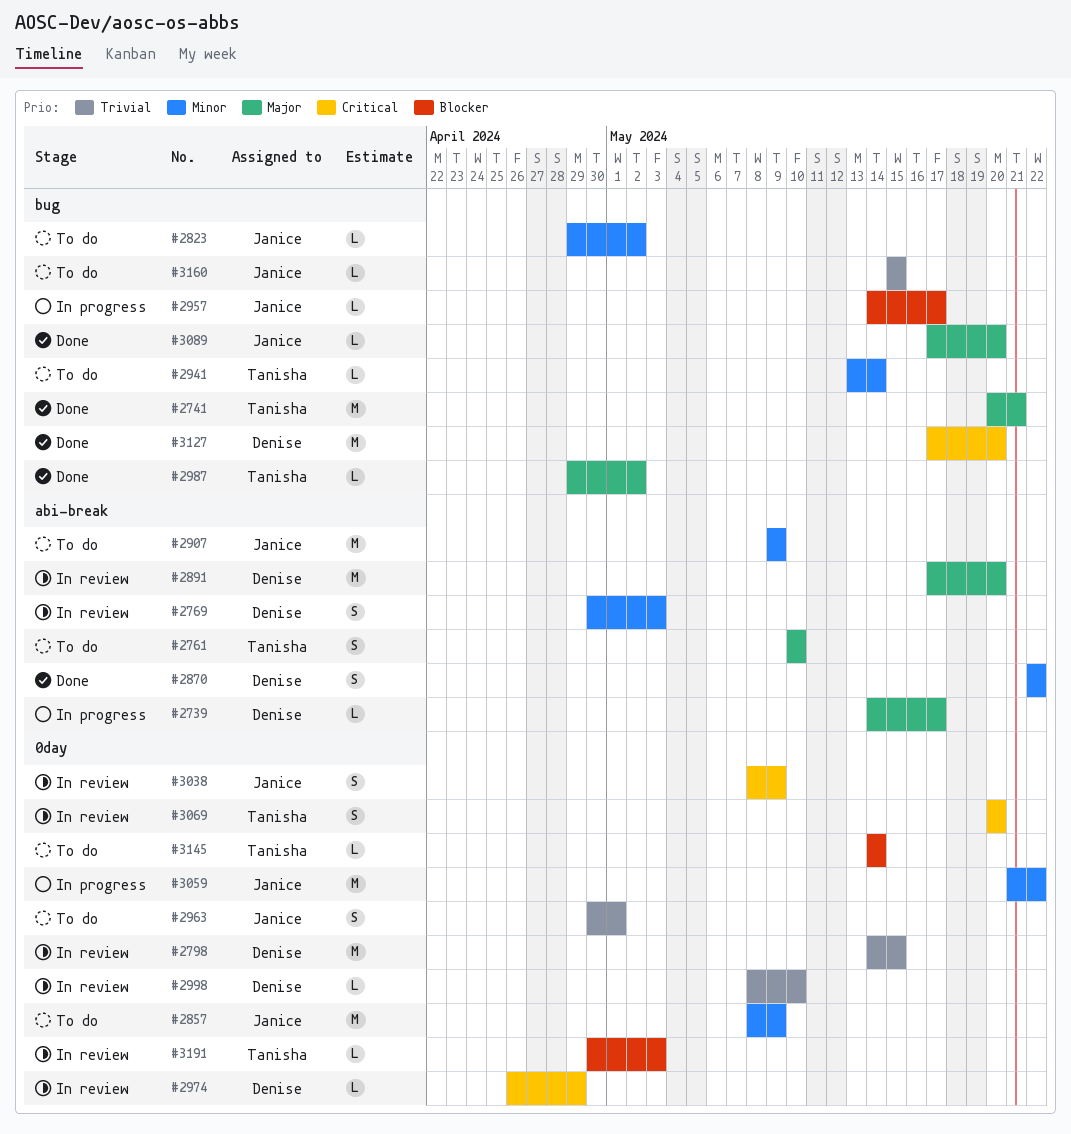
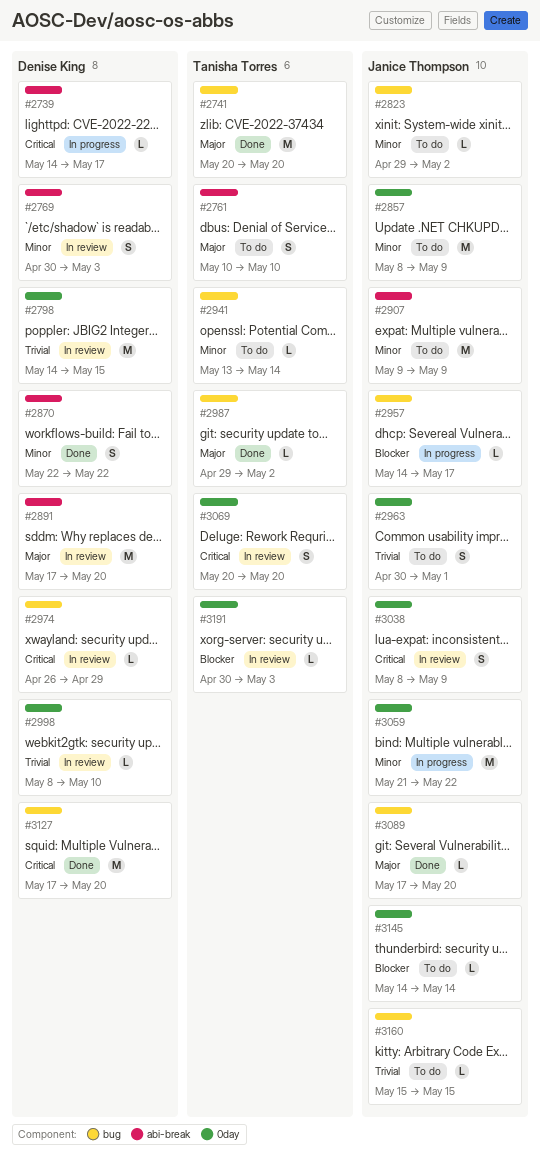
#2739, priority: Major -> Critical
#2741, due: May 21 -> May 20
#2974, label: 0day -> bug
#3145, owner: Tanisha Torres -> Janice Thompson

